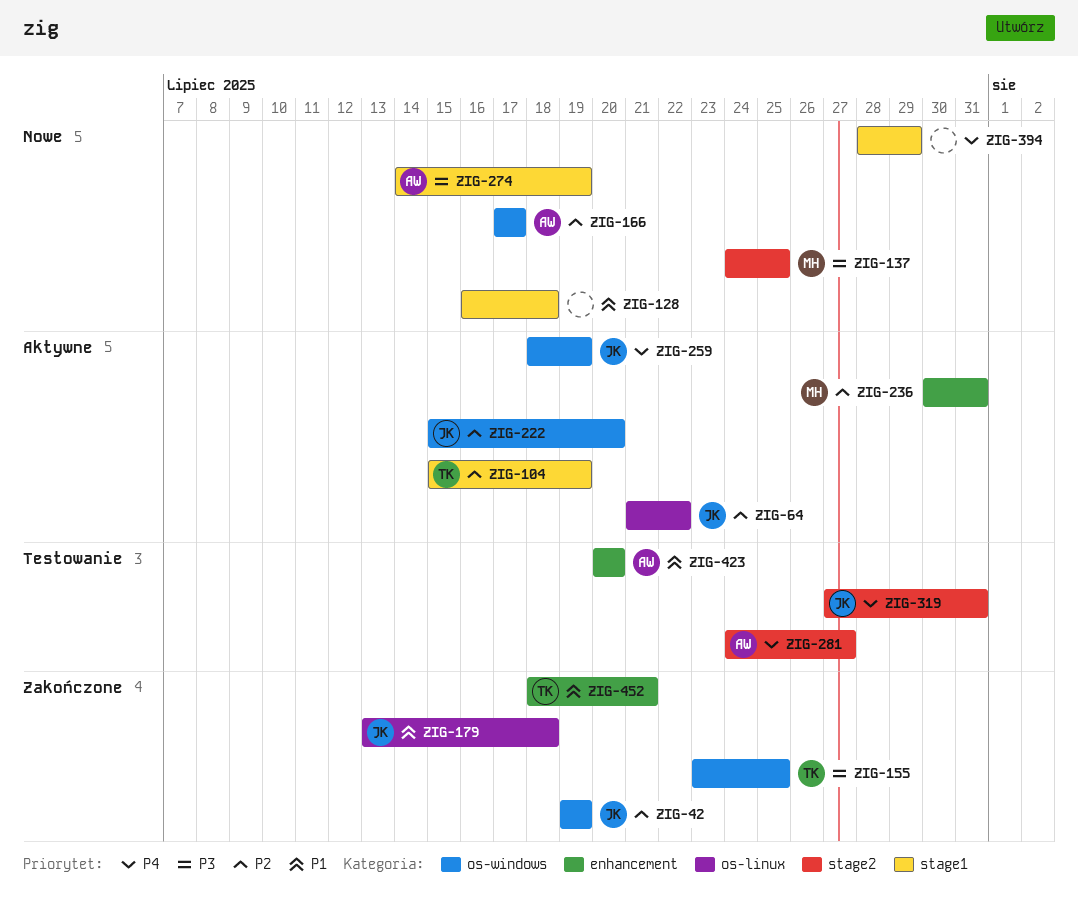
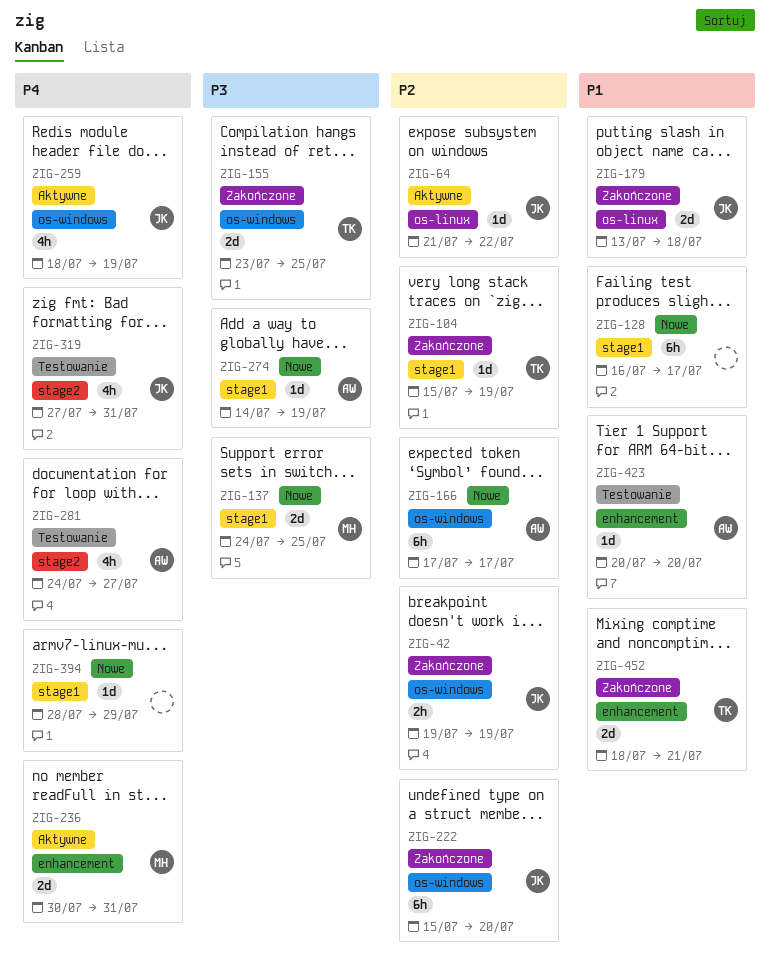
ZIG-104, status: Aktywne -> Zakończone
ZIG-128, due: Jul 18 -> Jul 17
ZIG-137, label: stage2 -> stage1
ZIG-222, status: Aktywne -> Zakończone
ZIG-236, priority: P2 -> P4

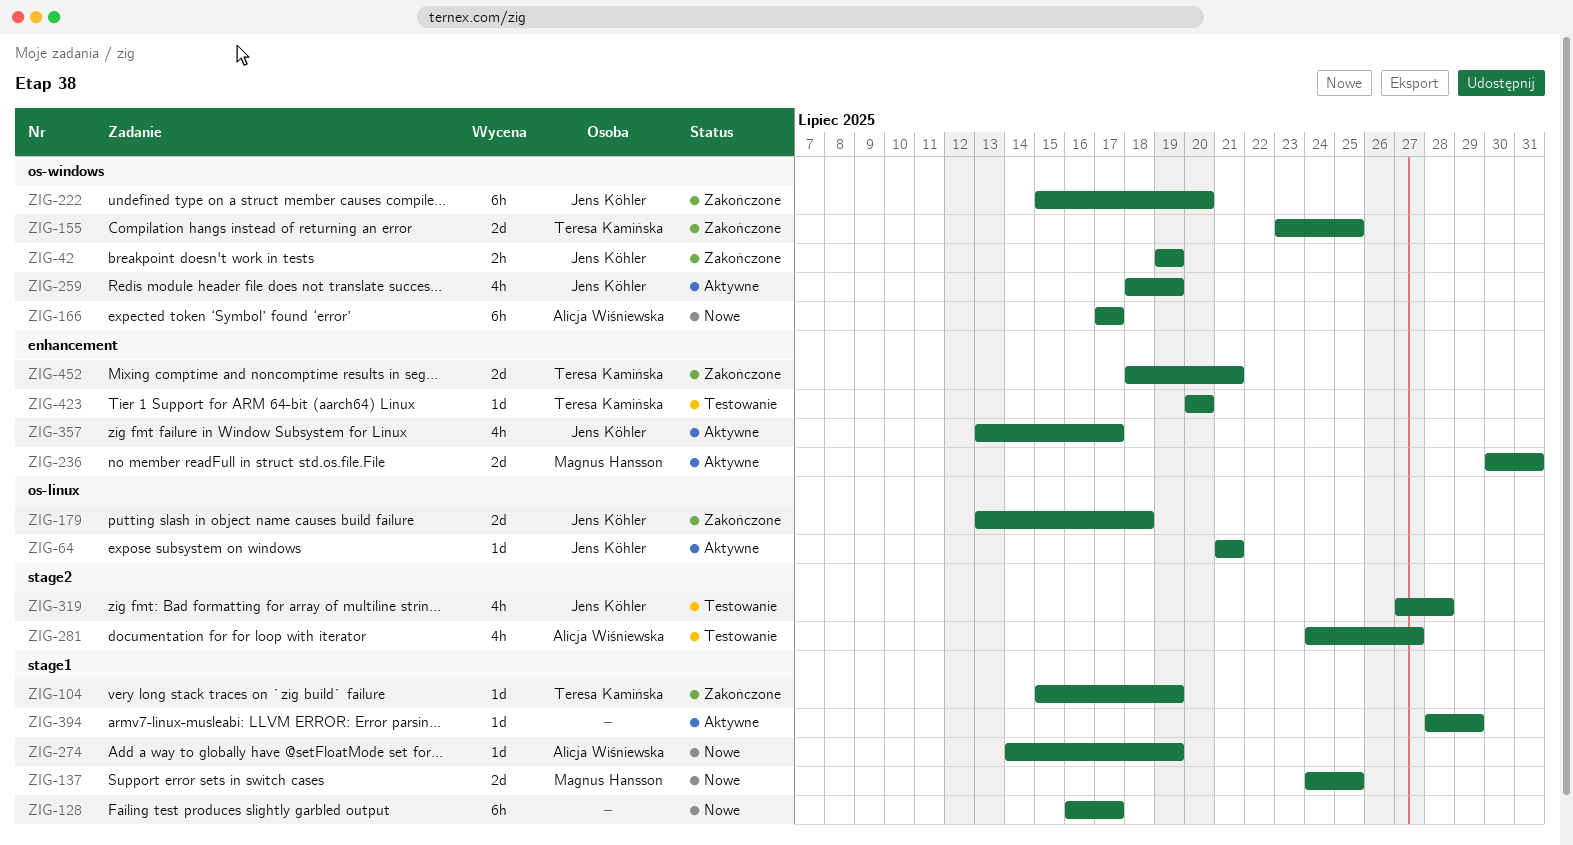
ZIG-64, due: Jul 22 -> Jul 21
ZIG-319, due: Jul 31 -> Jul 28
ZIG-357: none -> present
ZIG-394, status: Nowe -> Aktywne
ZIG-423, owner: Alicja Wiśniewska -> Teresa Kamińska

